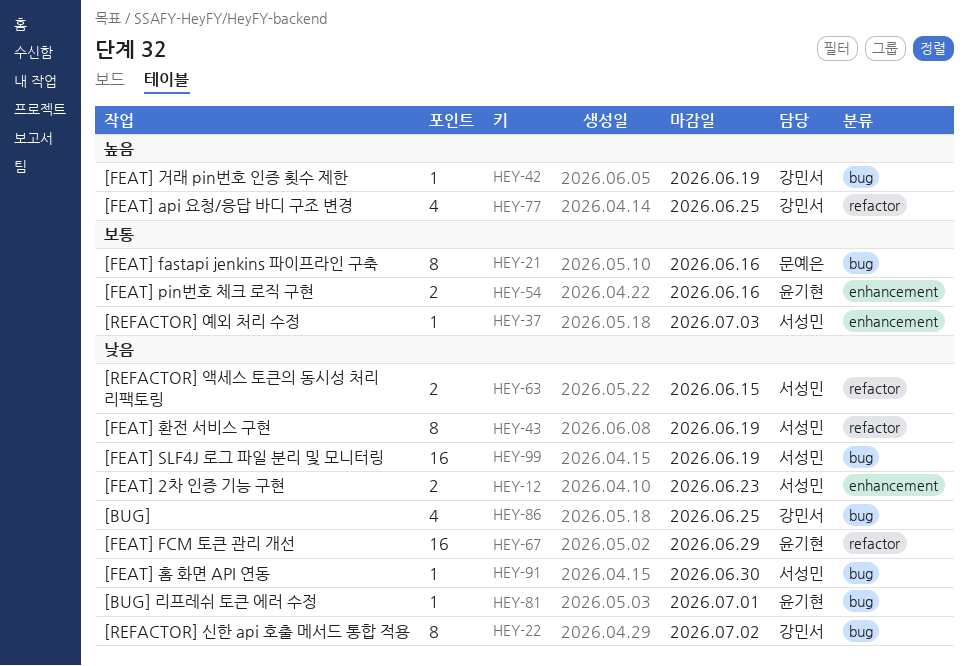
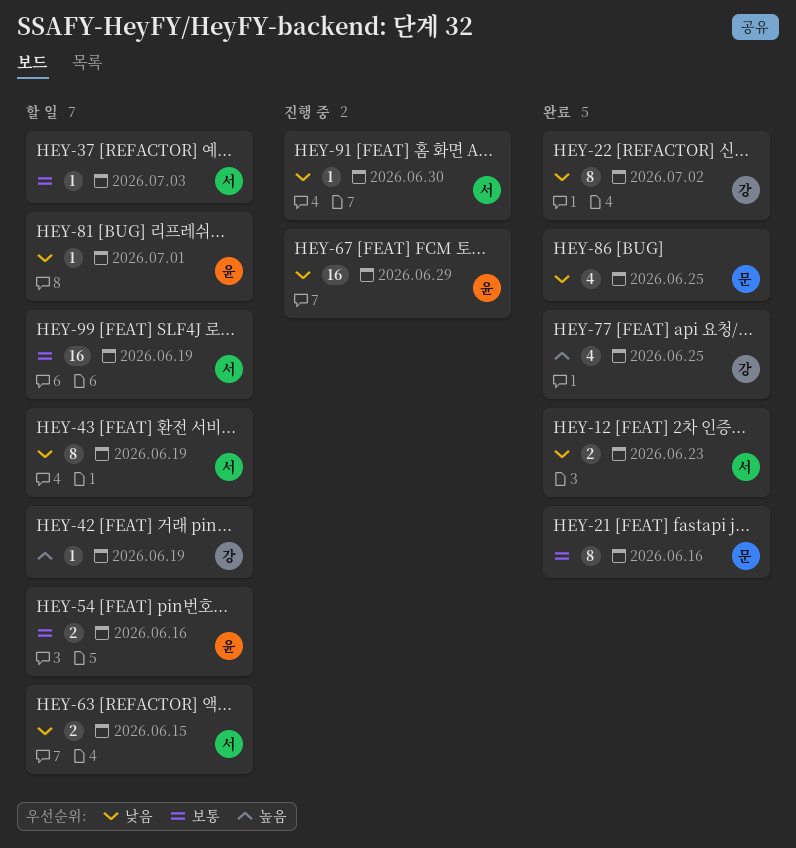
HEY-86, owner: 강민서 -> 문예은
HEY-99, priority: 낮음 -> 보통

